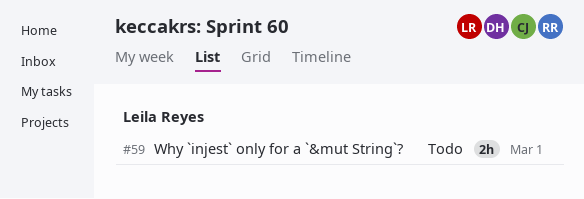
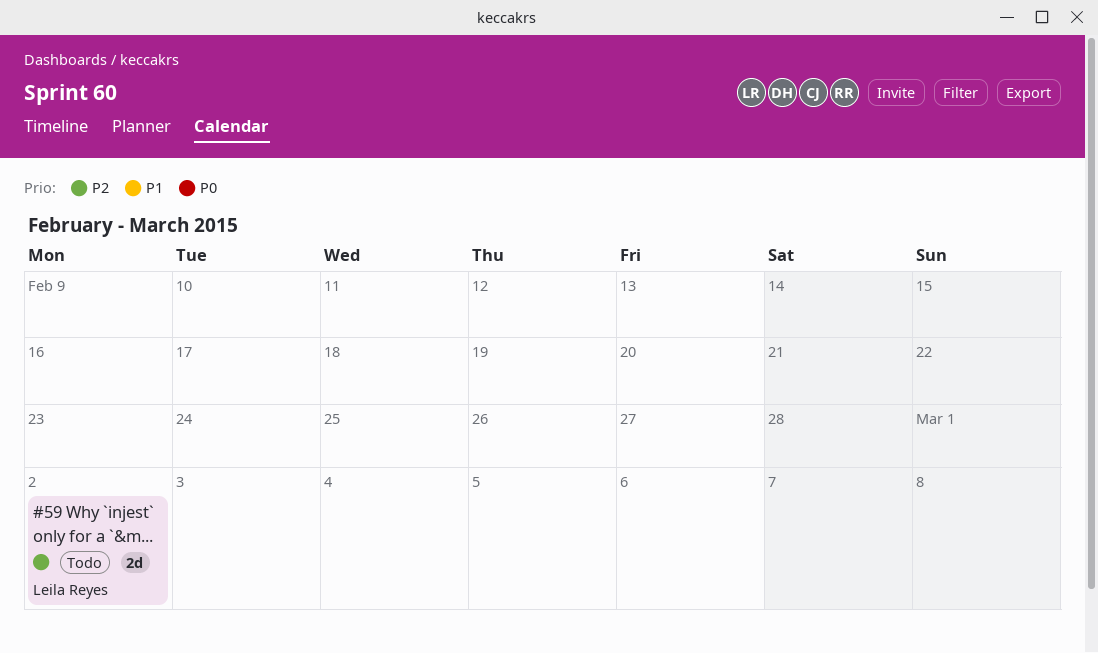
#59, estimate: 2h -> 2d
#59, due: Mar 1 -> Mar 2

